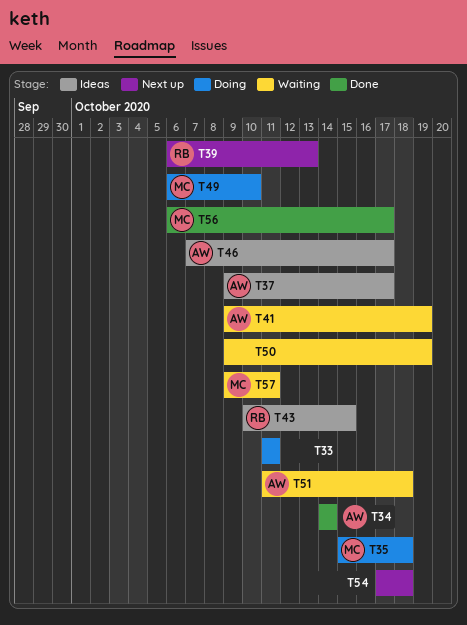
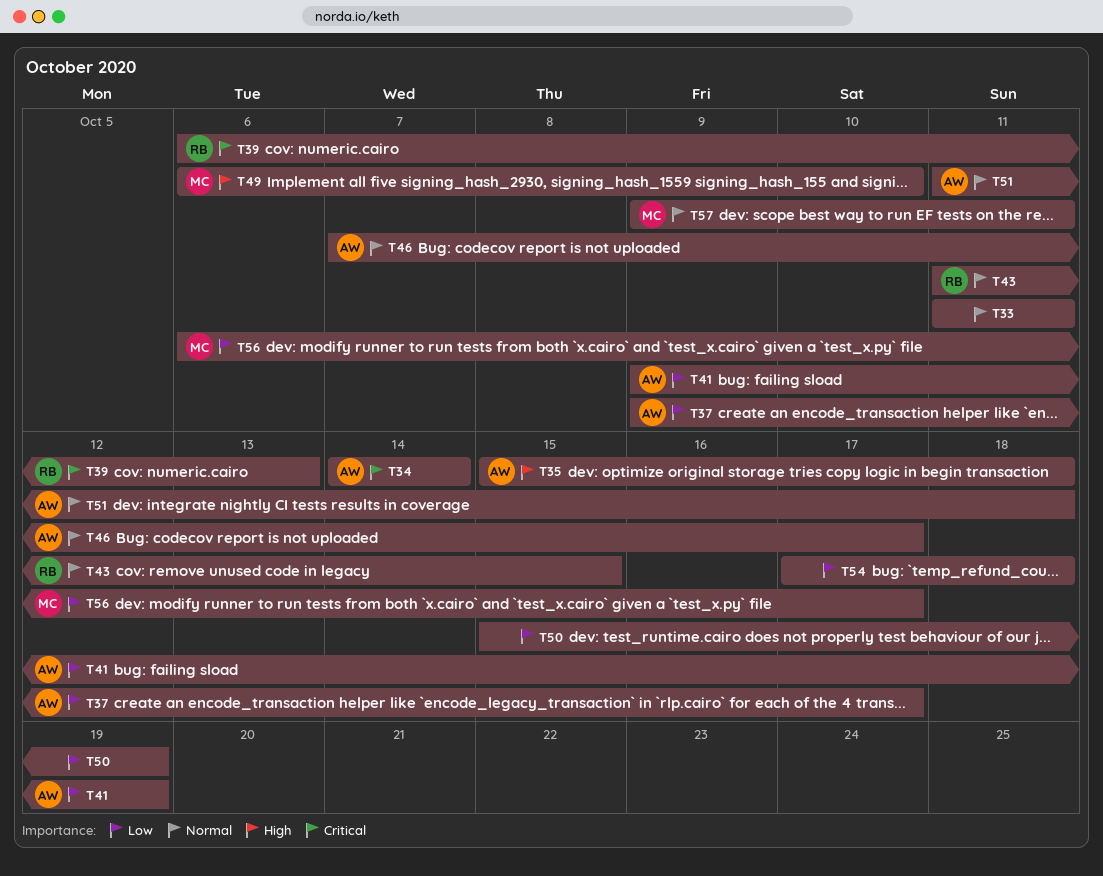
T35, owner: MC -> AW
T43, start: Oct 10 -> Oct 11
T50, start: Oct 9 -> Oct 15

